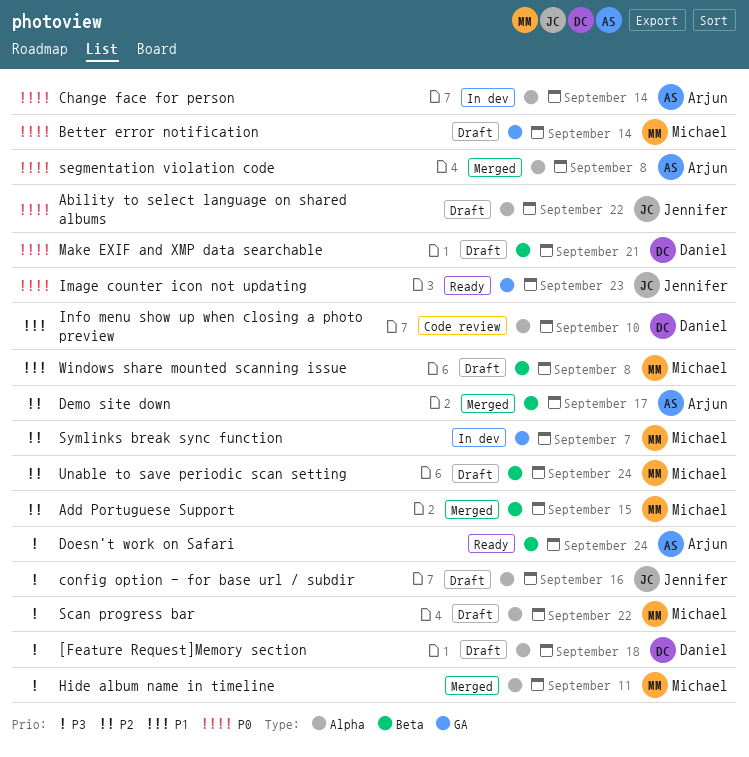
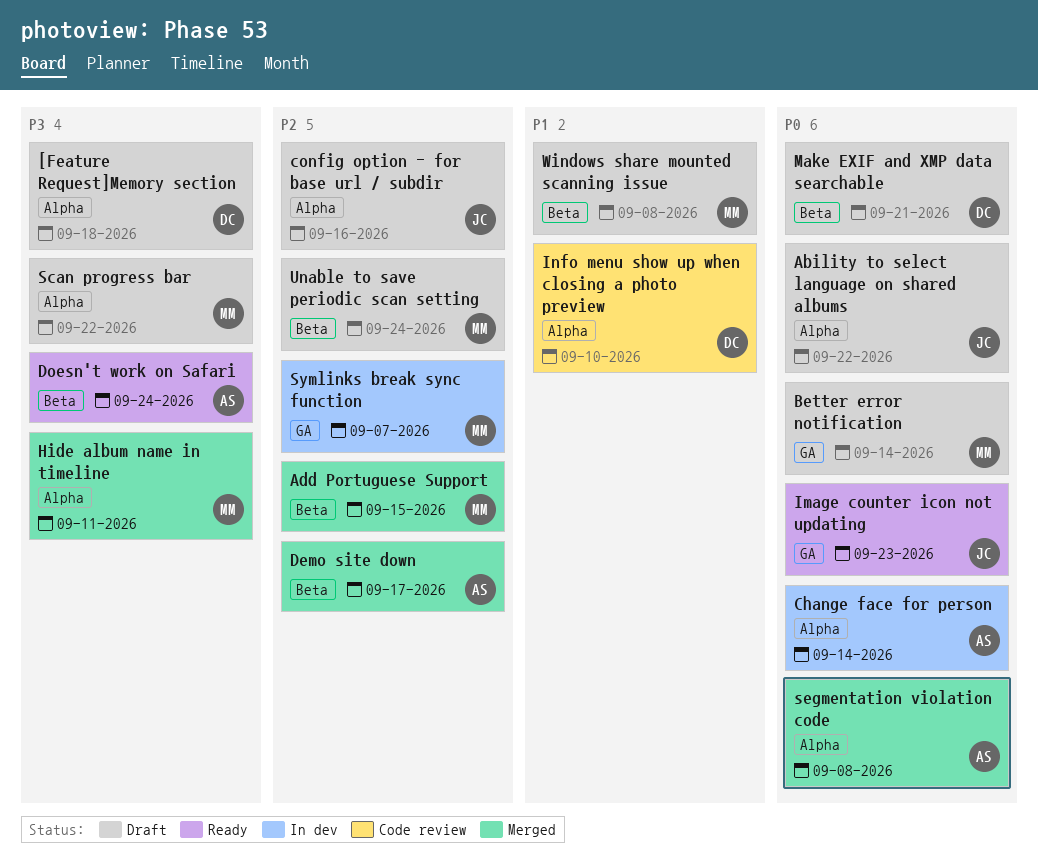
config option - for base url / subdir, priority: P3 -> P2

